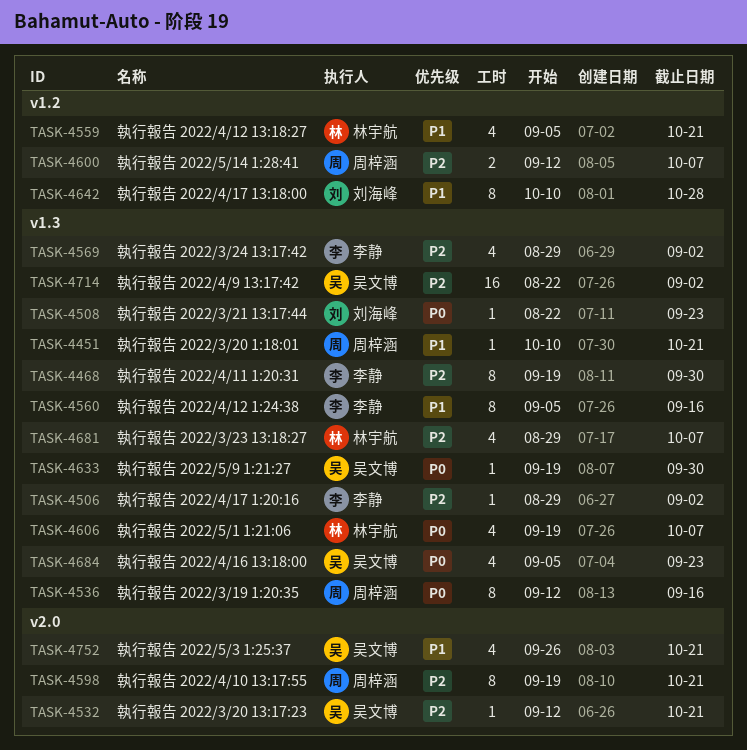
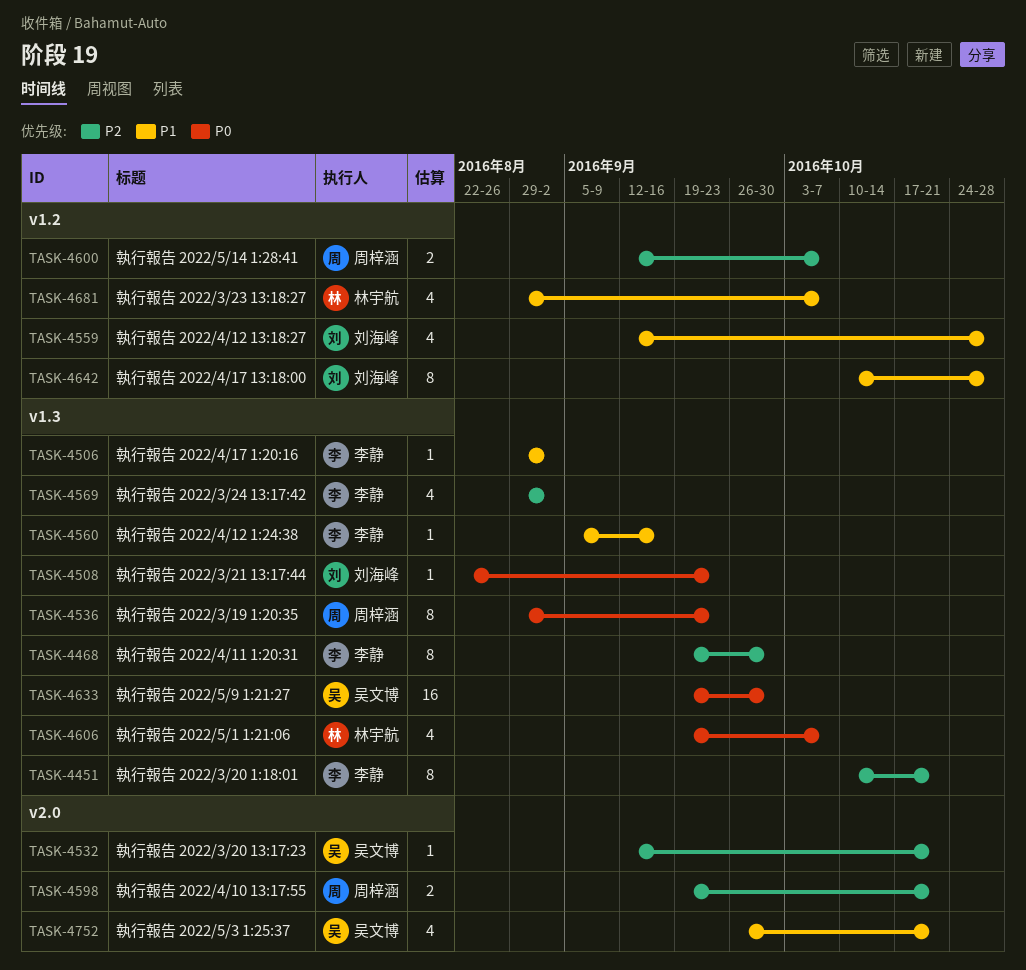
TASK-4451, owner: 周梓涵 -> 李静
TASK-4451, priority: P1 -> P2
TASK-4451, estimate: 1 -> 8
TASK-4506, priority: P2 -> P1
TASK-4536, start: Sep 12 -> Aug 29
TASK-4536, due: Sep 16 -> Sep 23
TASK-4559, owner: 林宇航 -> 刘海峰
TASK-4559, start: Sep 5 -> Sep 12
TASK-4559, due: Oct 21 -> Oct 28
TASK-4560, estimate: 8 -> 1
TASK-4598, estimate: 8 -> 2
TASK-4633, estimate: 1 -> 16
TASK-4681, priority: P2 -> P1
TASK-4681, label: v1.3 -> v1.2
TASK-4684: present -> none
TASK-4714: present -> none

